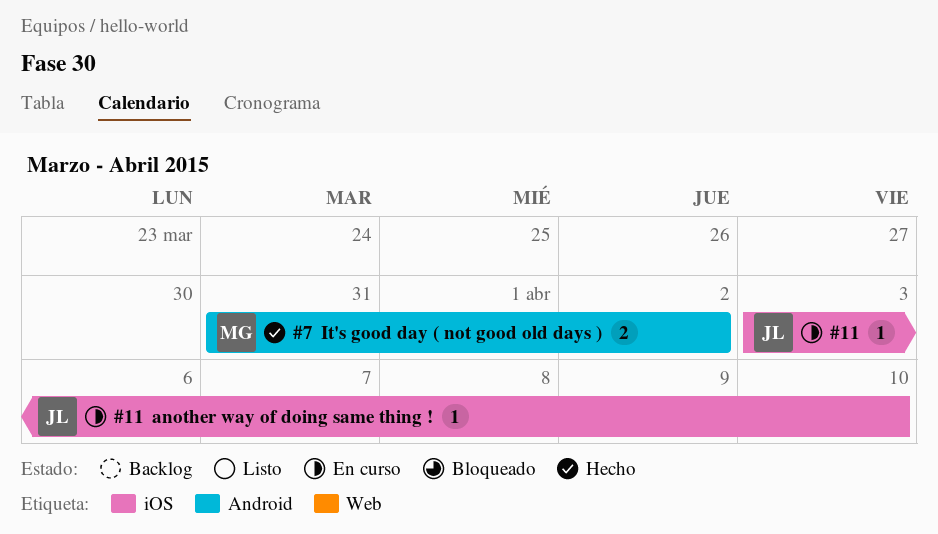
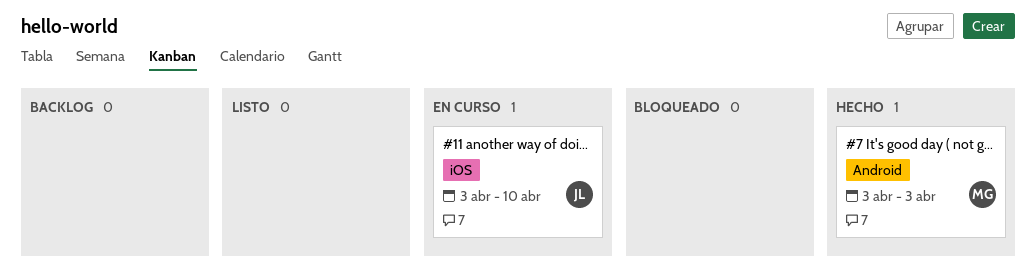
#7, start: Mar 31 -> Apr 3
#7, due: Apr 2 -> Apr 3

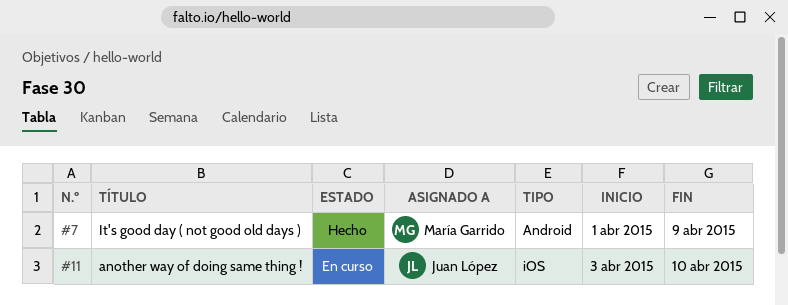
#7, start: Apr 3 -> Apr 1
#7, due: Apr 3 -> Apr 9

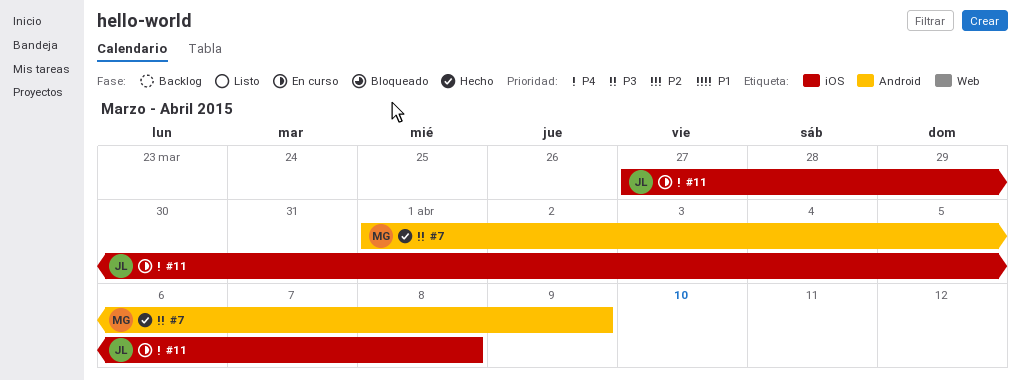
#11, start: Apr 3 -> Mar 27
#11, due: Apr 10 -> Apr 8

